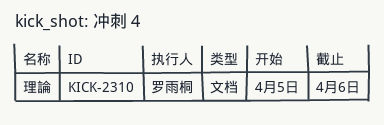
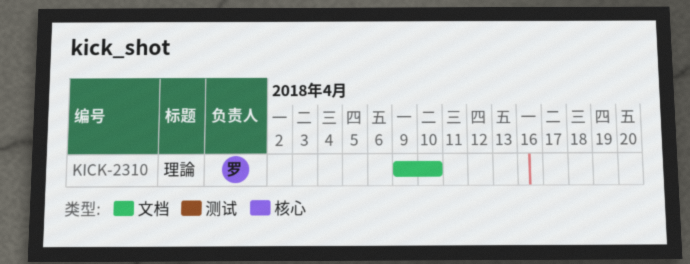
KICK-2310, start: Apr 5 -> Apr 9
KICK-2310, due: Apr 6 -> Apr 10

